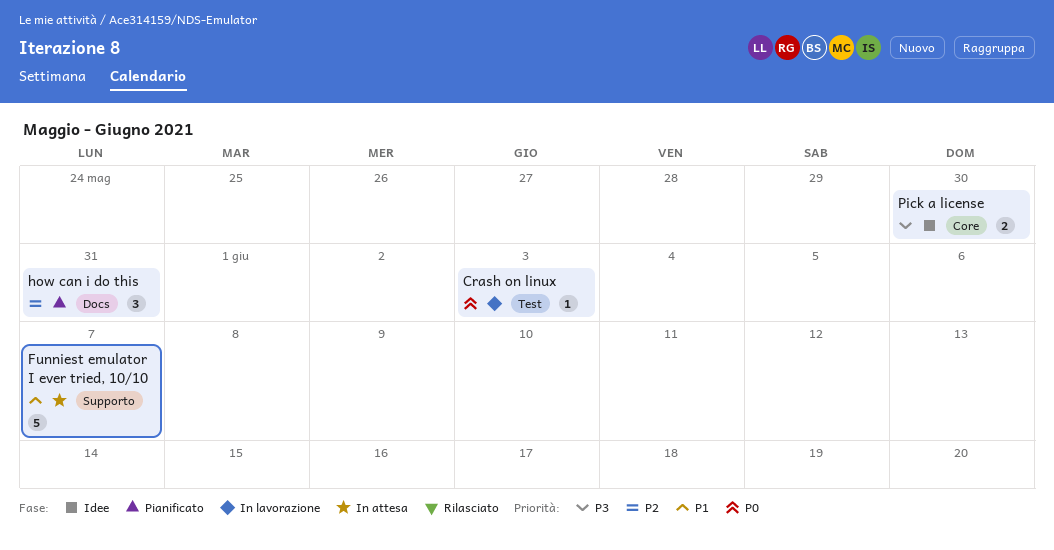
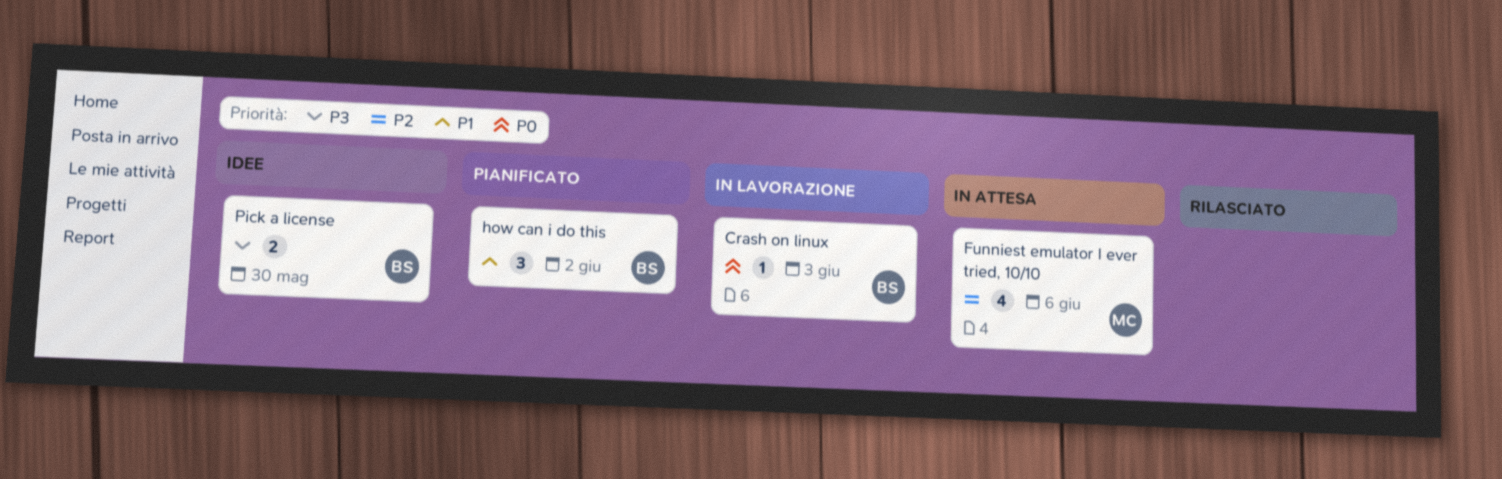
Funniest emulator I ever tried, 10/10, priority: P1 -> P2
Funniest emulator I ever tried, 10/10, estimate: 5 -> 4
Funniest emulator I ever tried, 10/10, due: Jun 7 -> Jun 6
how can i do this, priority: P2 -> P1
how can i do this, due: May 31 -> Jun 2

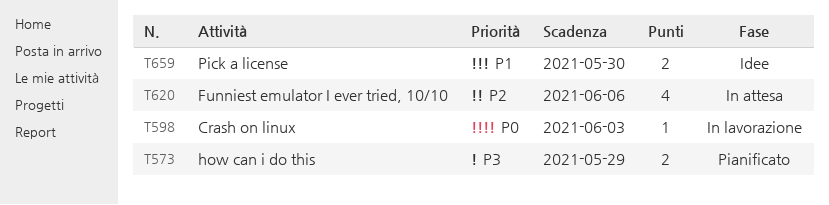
how can i do this, priority: P1 -> P3
how can i do this, estimate: 3 -> 2
how can i do this, due: Jun 2 -> May 29
Pick a license, priority: P3 -> P1

